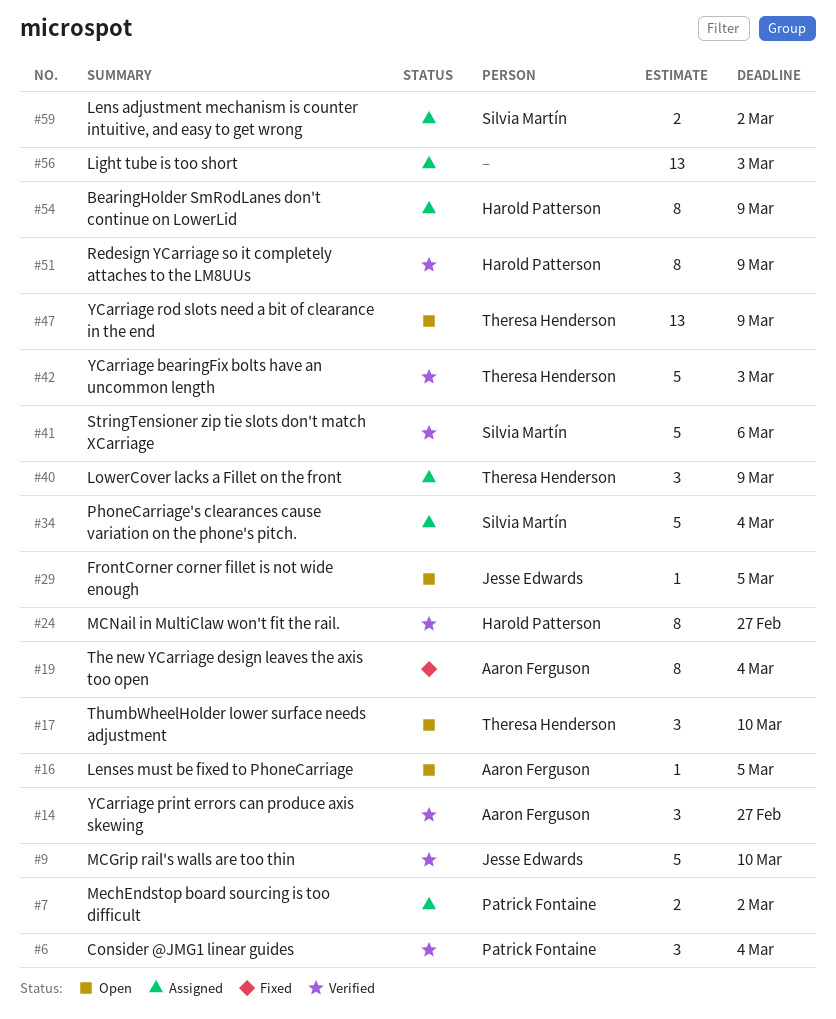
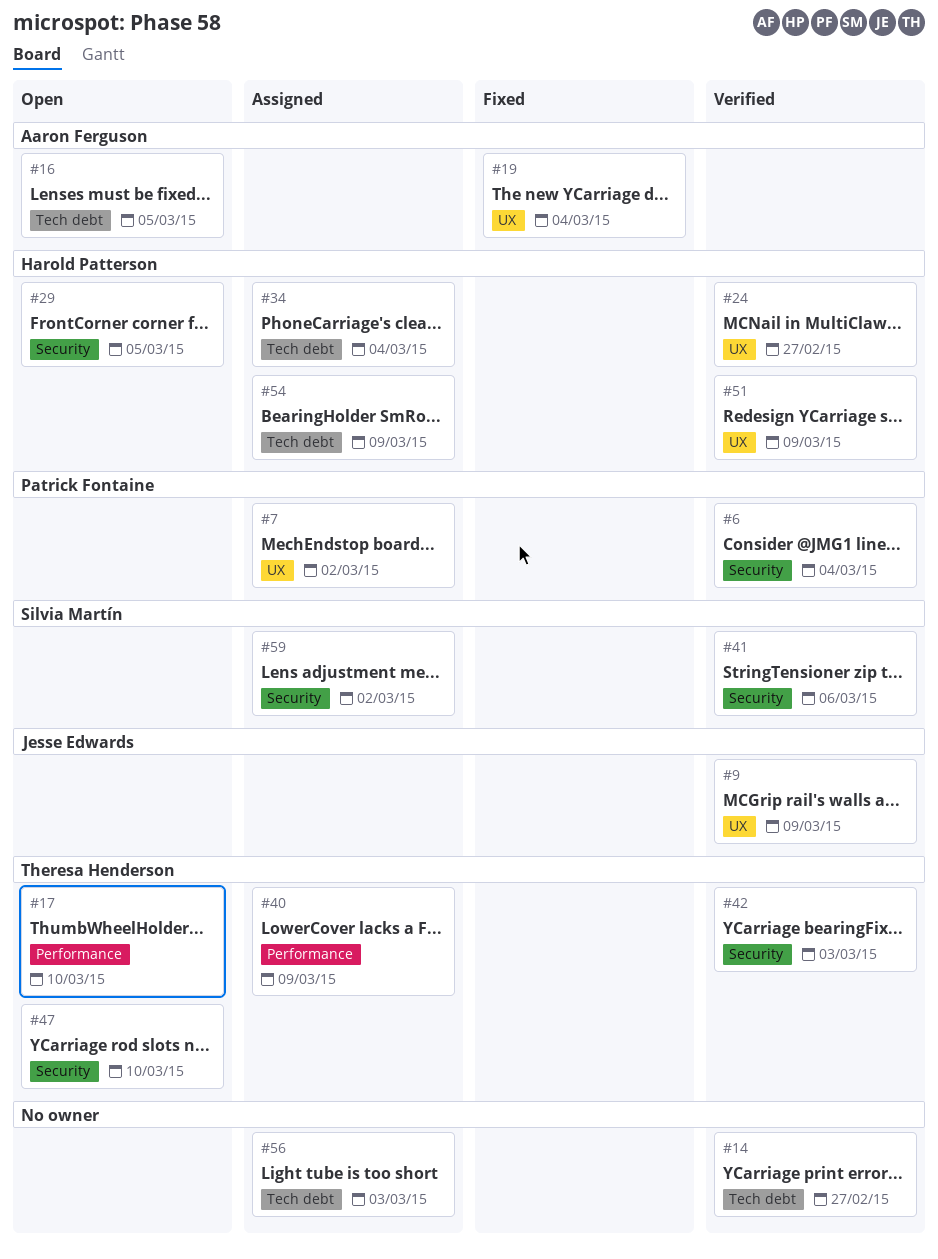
#9, due: Mar 10 -> Mar 9
#14, owner: Aaron Ferguson -> none
#29, owner: Jesse Edwards -> Harold Patterson
#34, owner: Silvia Martín -> Harold Patterson
#47, due: Mar 9 -> Mar 10

